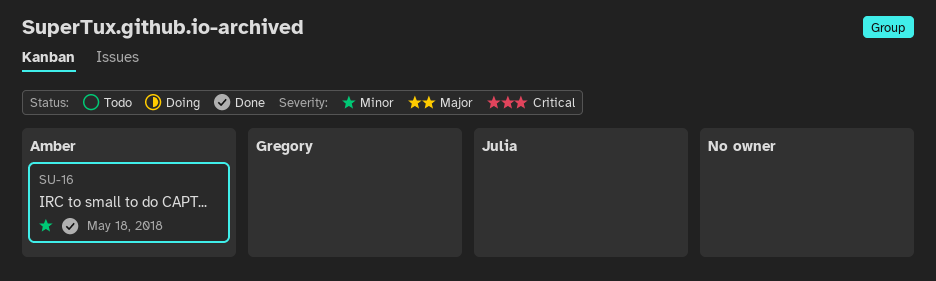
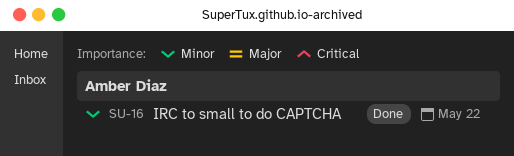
SU-16, due: May 18 -> May 22

